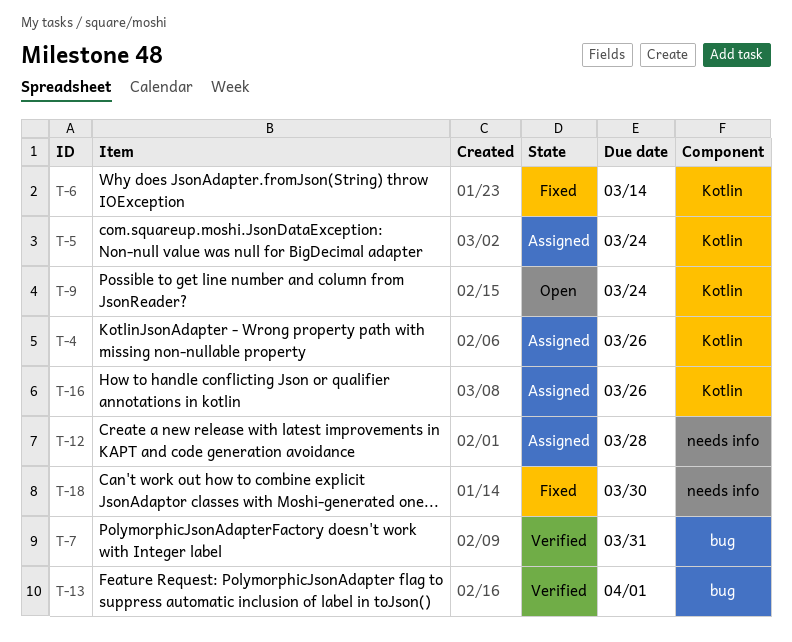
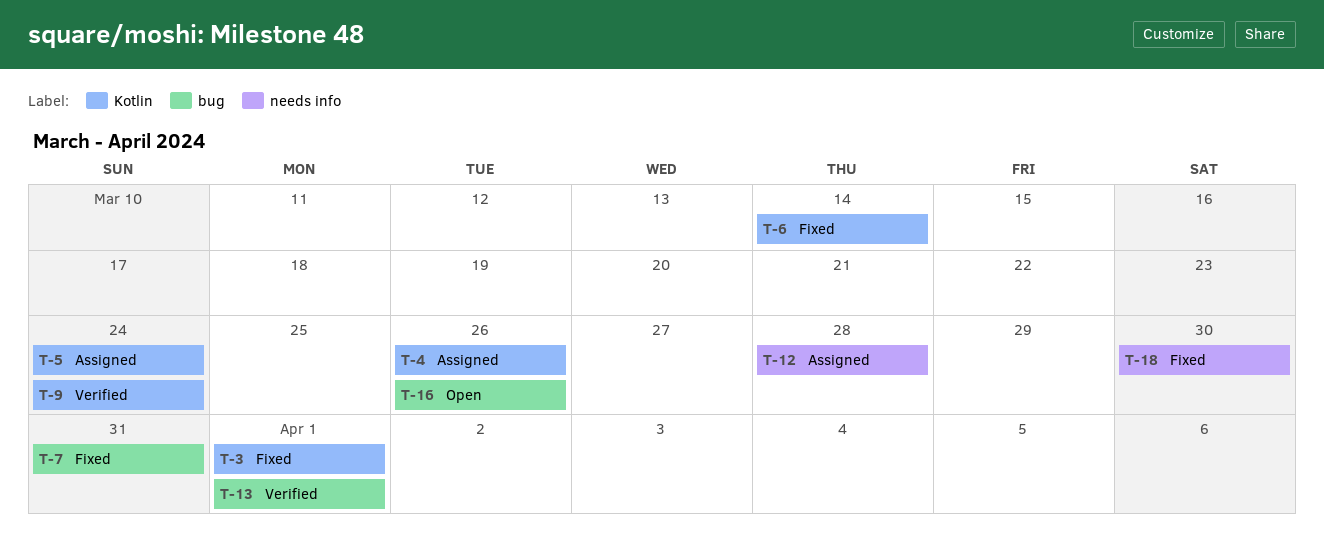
T-3: none -> present
T-7, status: Verified -> Fixed
T-9, status: Open -> Verified
T-16, status: Assigned -> Open
T-16, label: Kotlin -> bug

